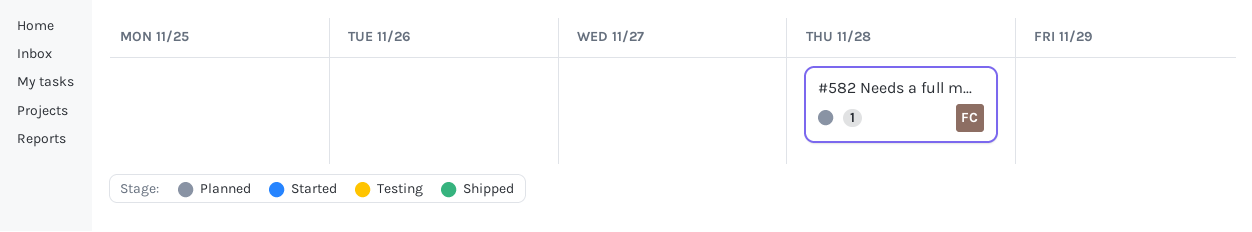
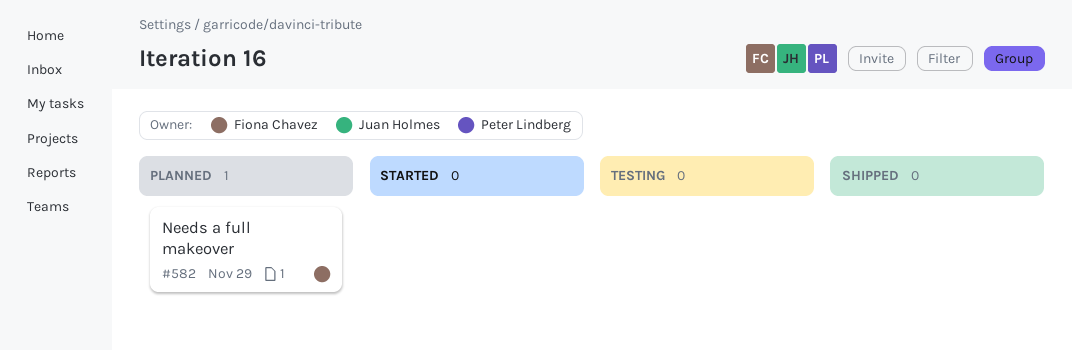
#582, due: Nov 28 -> Nov 29

